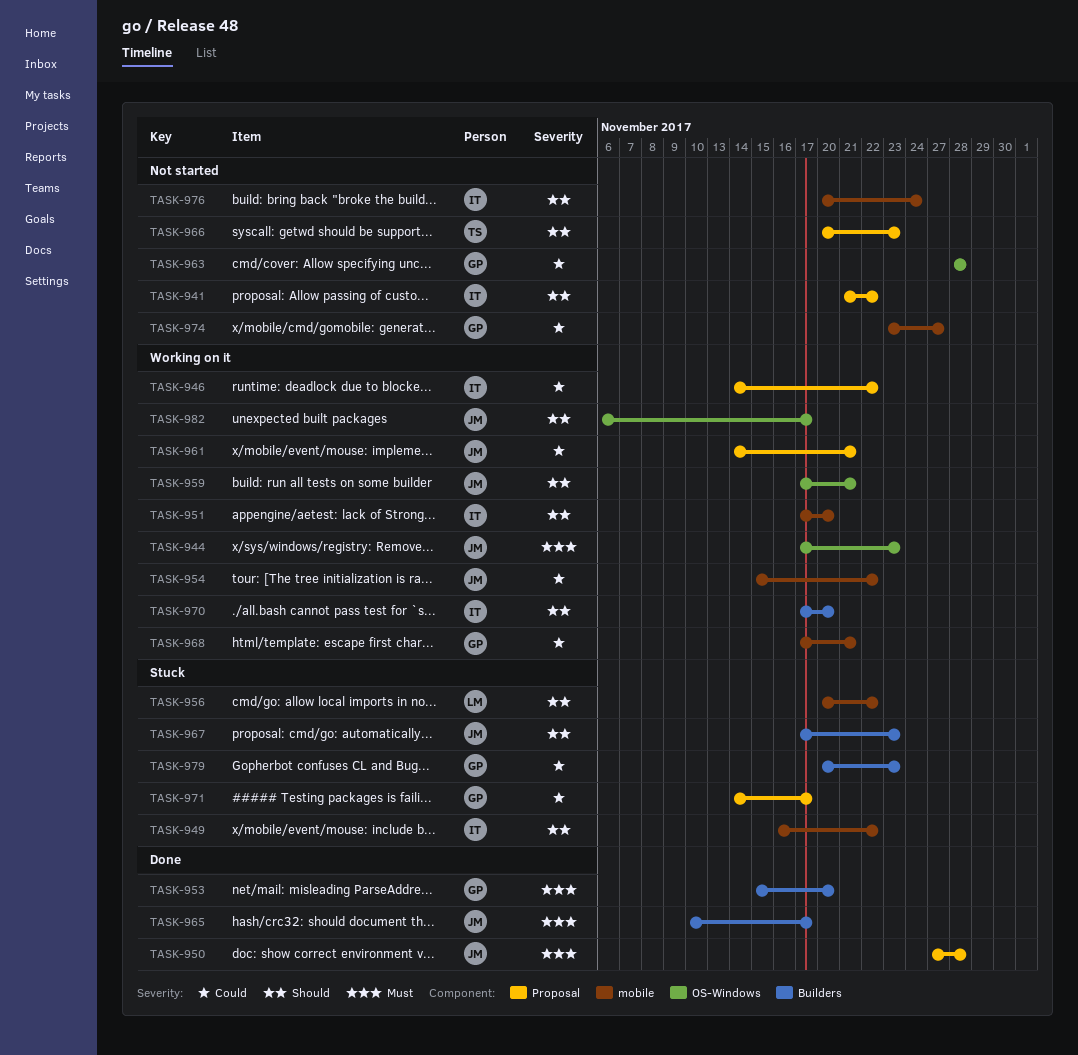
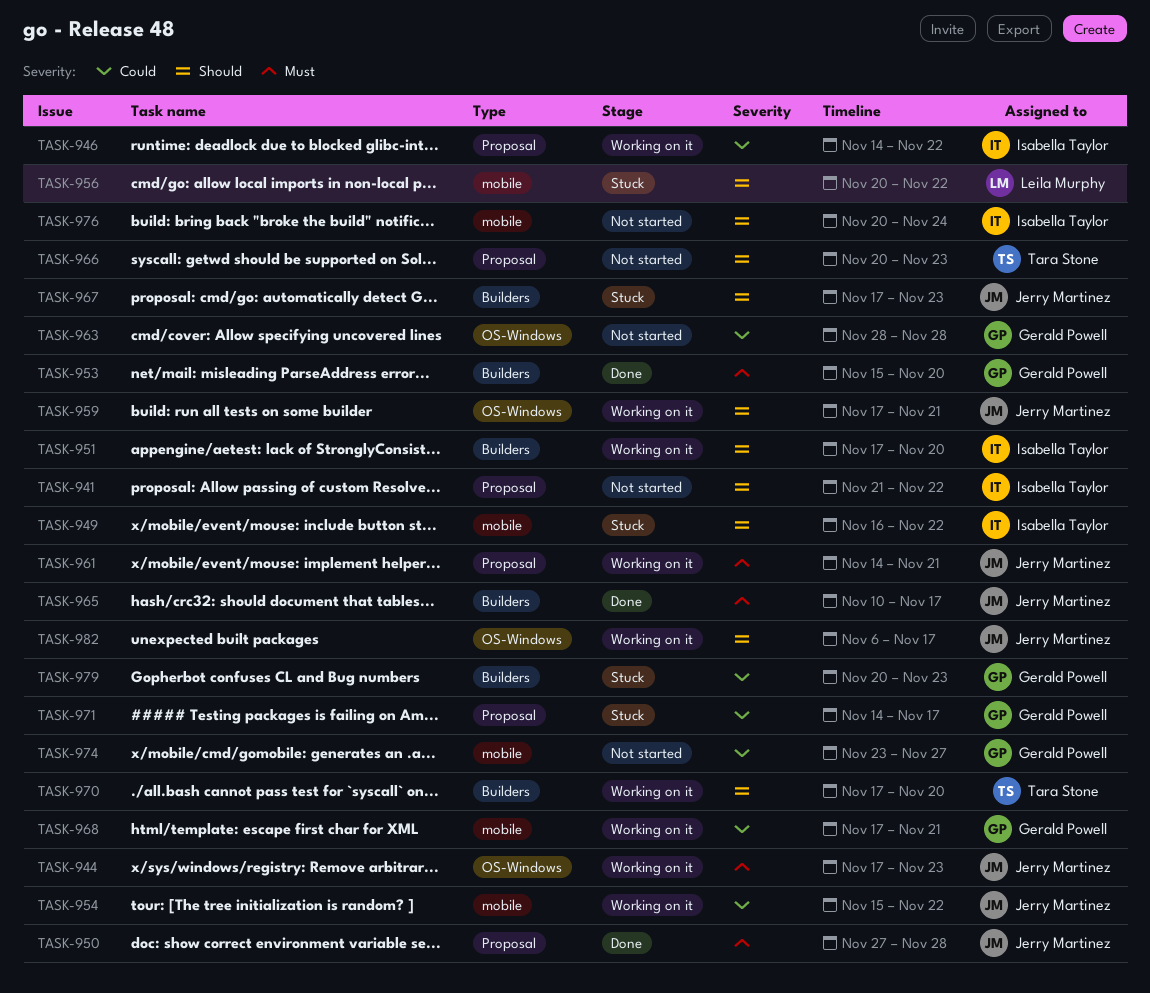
TASK-951, label: mobile -> Builders
TASK-961, priority: Could -> Must
TASK-970, owner: Isabella Taylor -> Tara Stone

